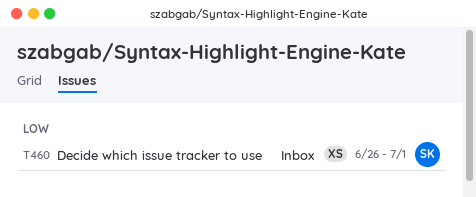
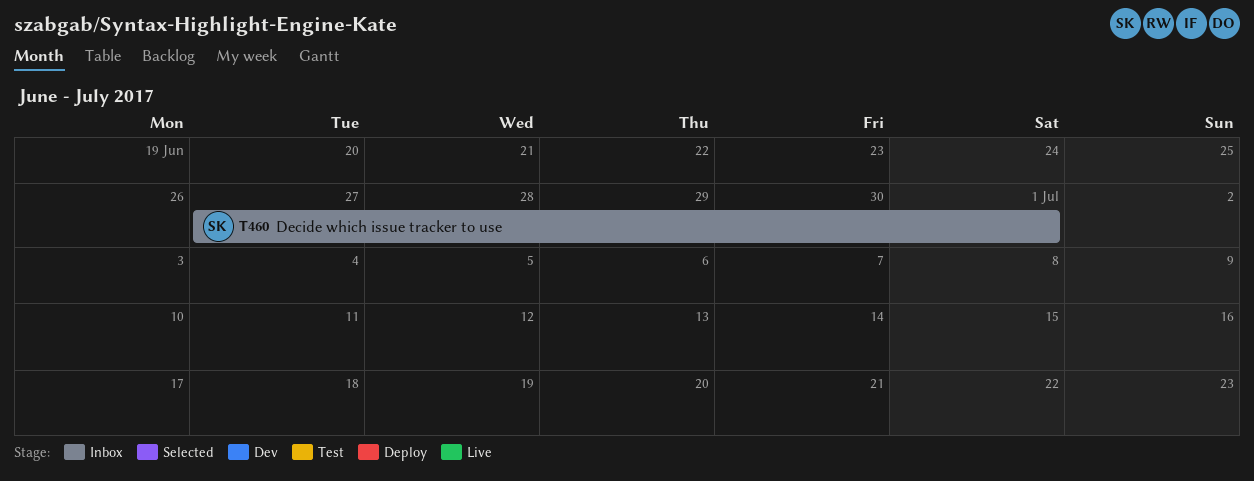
T460, start: Jun 26 -> Jun 27

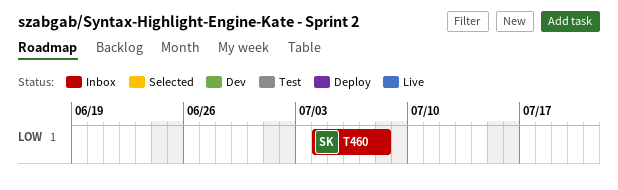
T460, start: Jun 27 -> Jul 4
T460, due: Jul 1 -> Jul 8

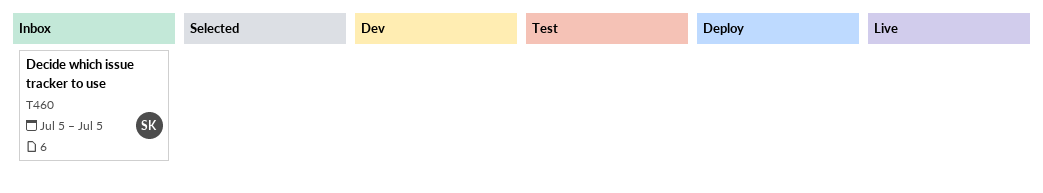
T460, start: Jul 4 -> Jul 5
T460, due: Jul 8 -> Jul 5

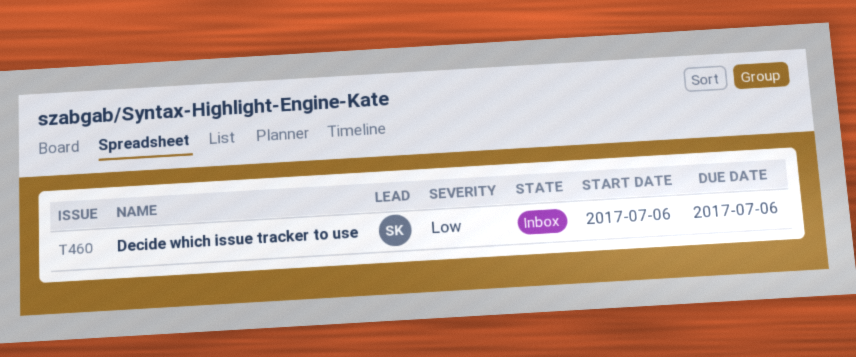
T460, start: Jul 5 -> Jul 6
T460, due: Jul 5 -> Jul 6

